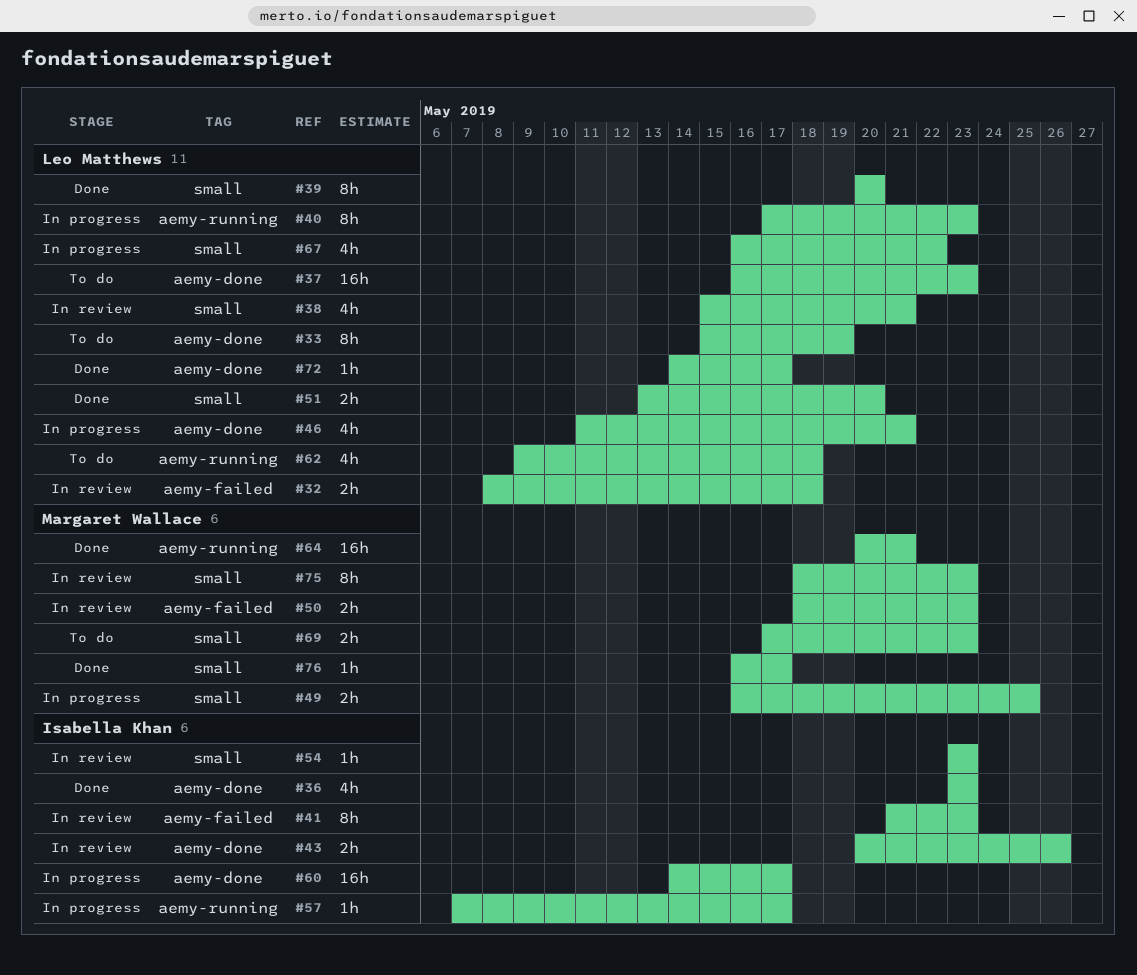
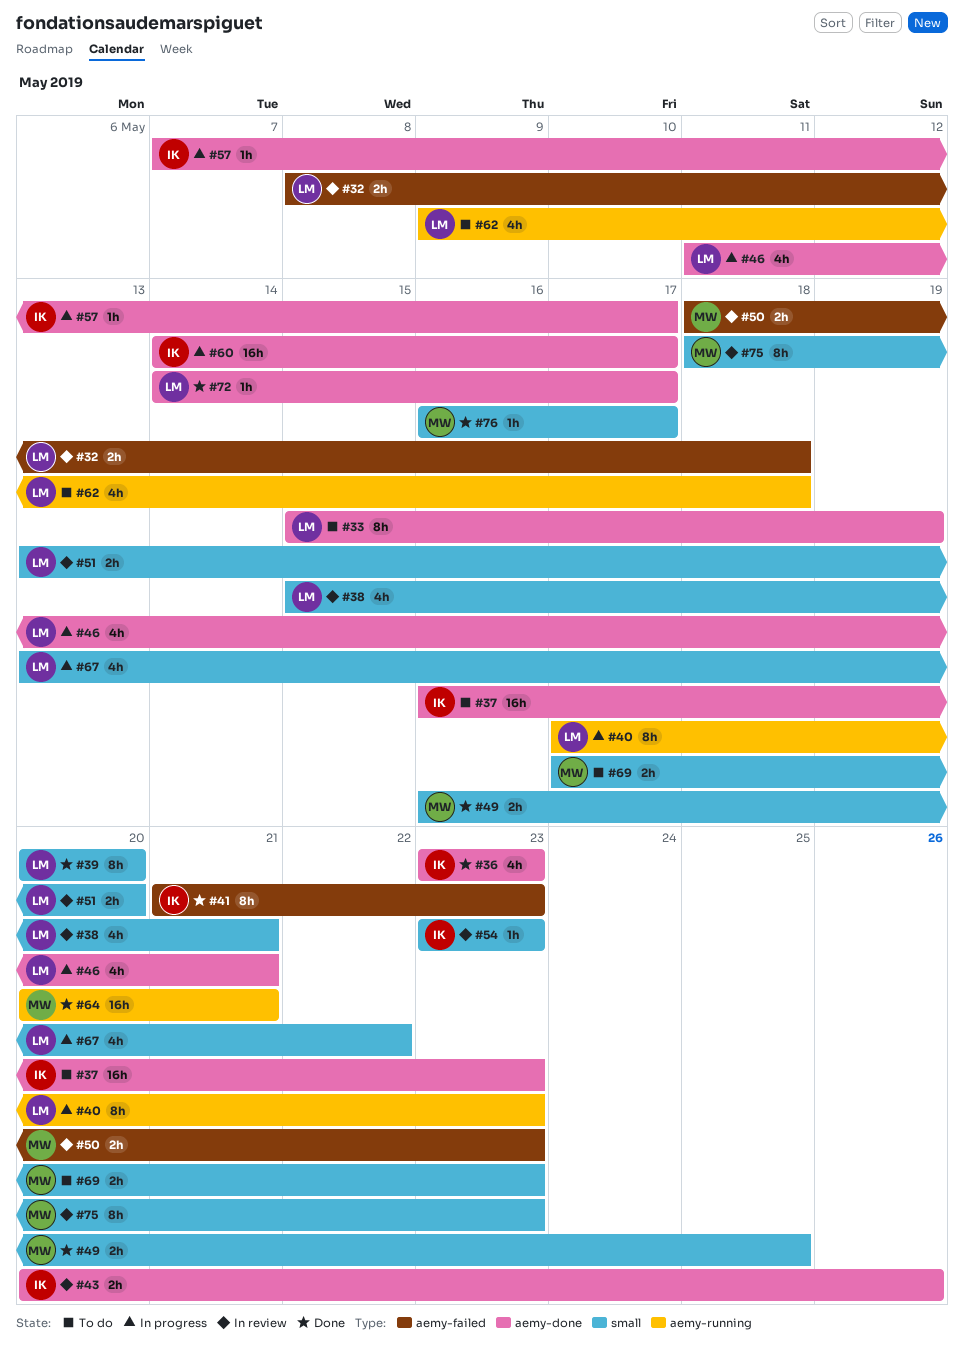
#37, owner: Leo Matthews -> Isabella Khan
#41, status: In review -> Done
#49, status: In progress -> Done
#51, status: Done -> In review
#57, label: aemy-running -> aemy-done
#67, start: May 16 -> May 13

